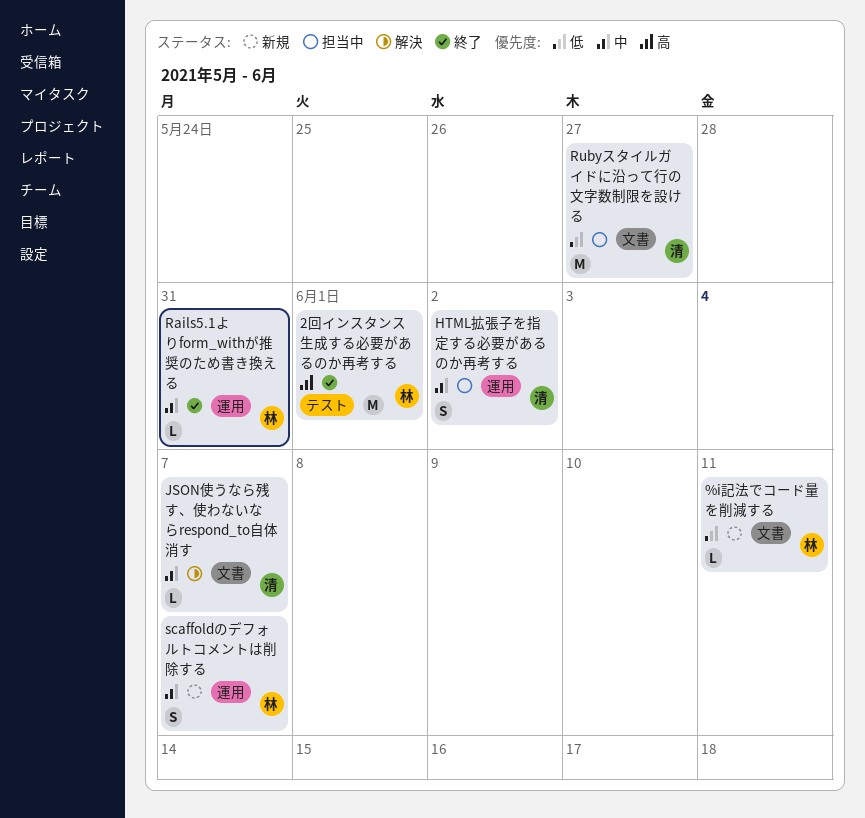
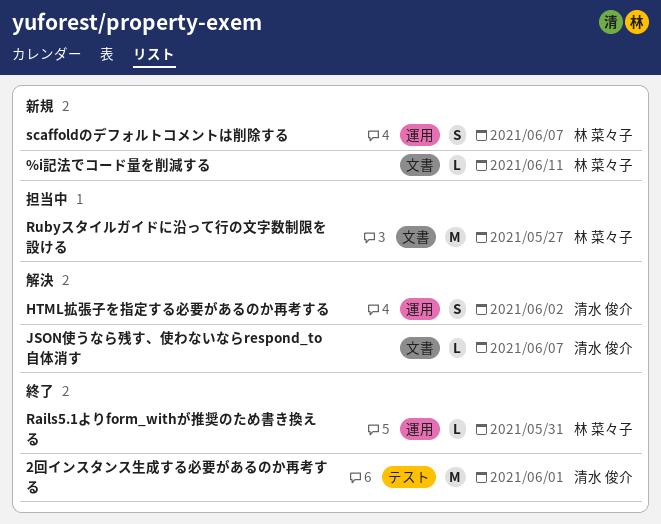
2回インスタンス生成する必要があるのか再考する, owner: 林 菜々子 -> 清水 俊介
HTML拡張子を指定する必要があるのか再考する, status: 担当中 -> 解決
Rubyスタイルガイドに沿って行の文字数制限を設ける, owner: 清水 俊介 -> 林 菜々子

